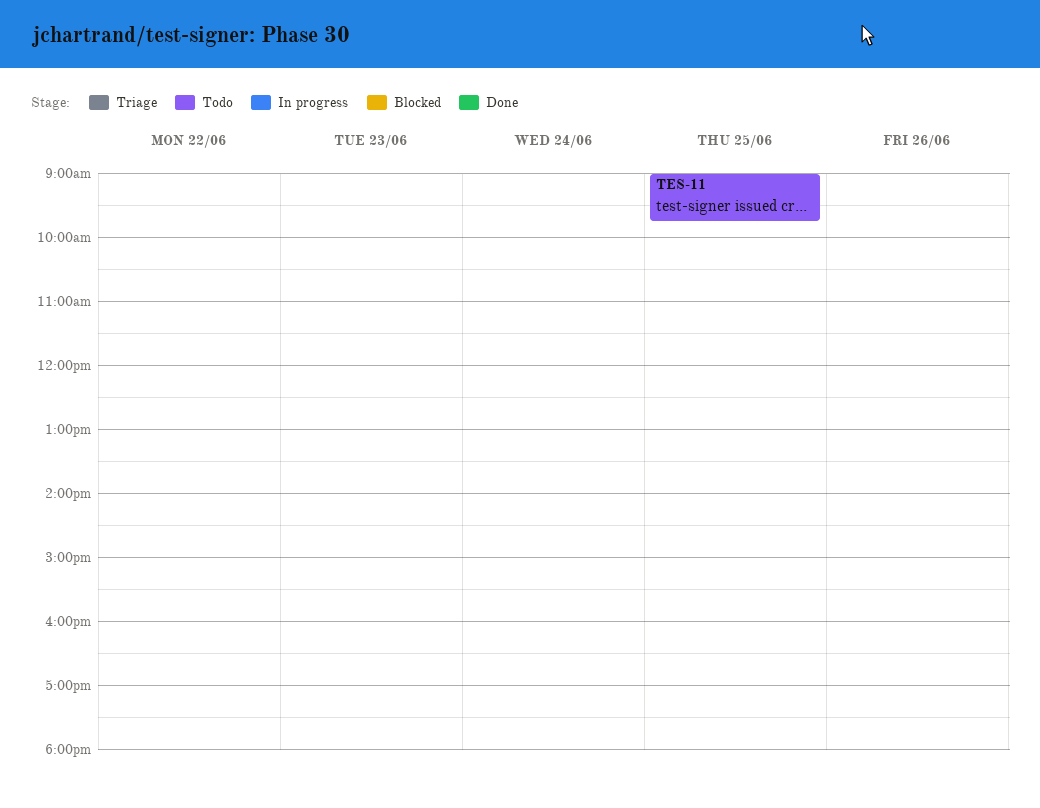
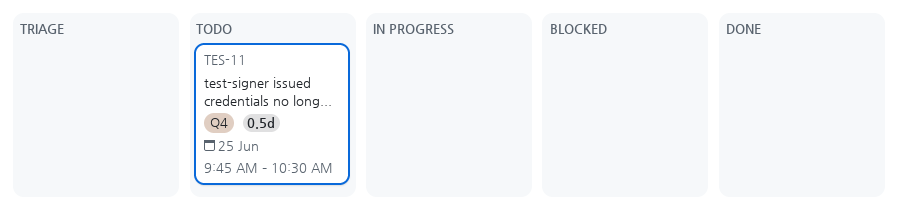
TES-11, begins: 09:00 -> 09:45
TES-11, ends: 09:45 -> 10:30

